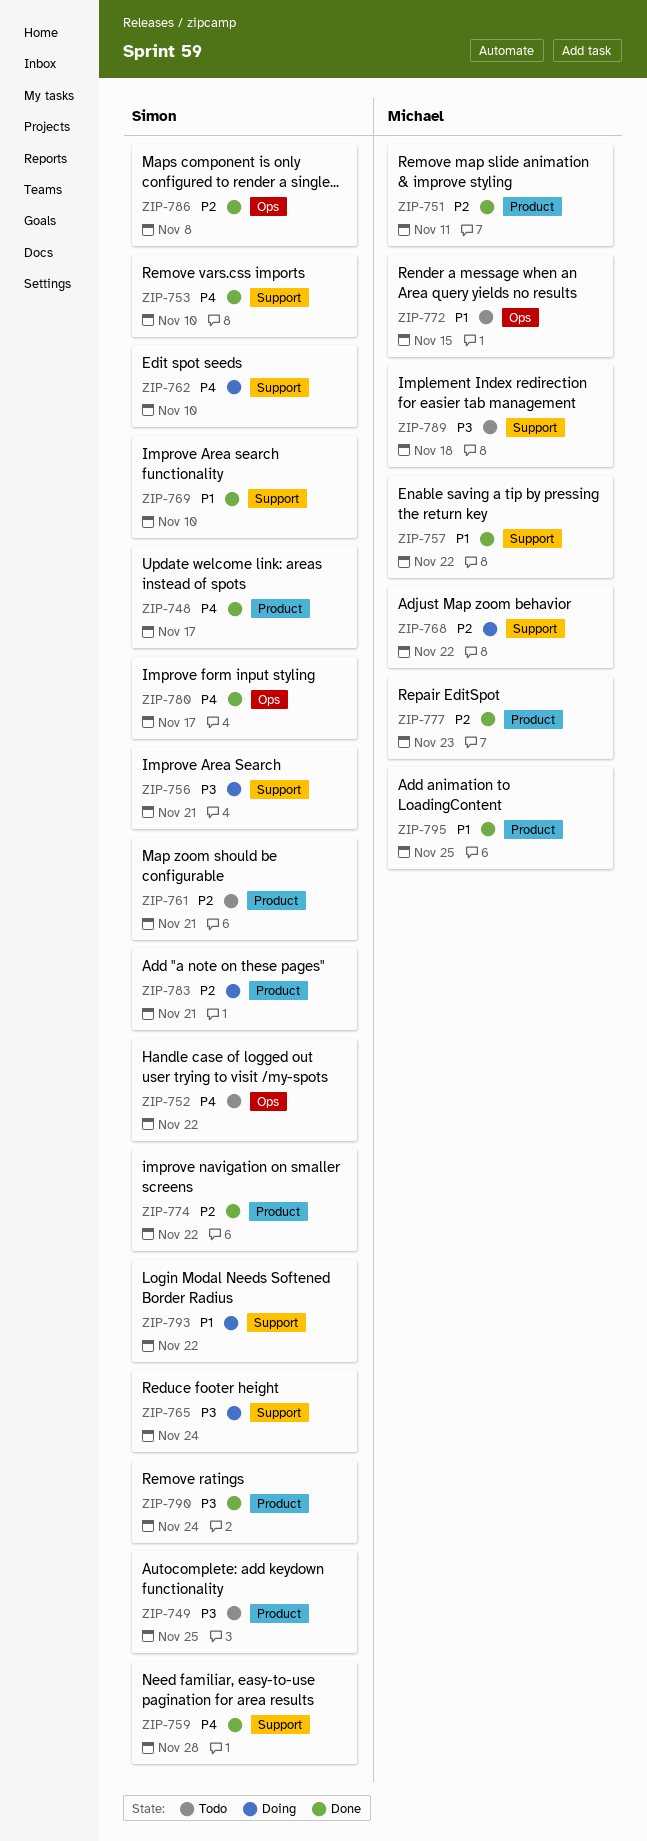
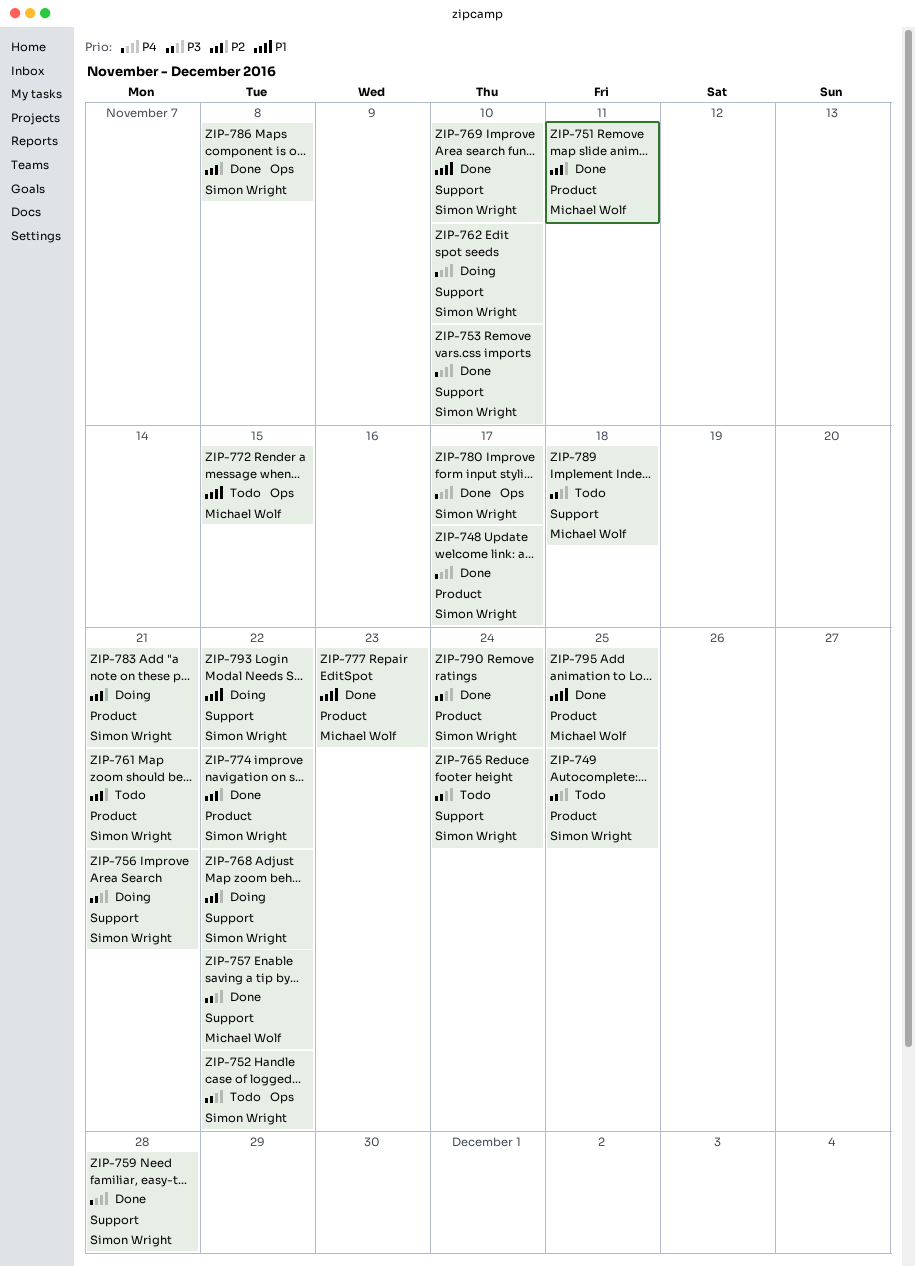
ZIP-752, priority: P4 -> P3
ZIP-757, priority: P1 -> P3
ZIP-765, status: Doing -> Todo
ZIP-768, owner: Michael Wolf -> Simon Wright
ZIP-777, priority: P2 -> P1

